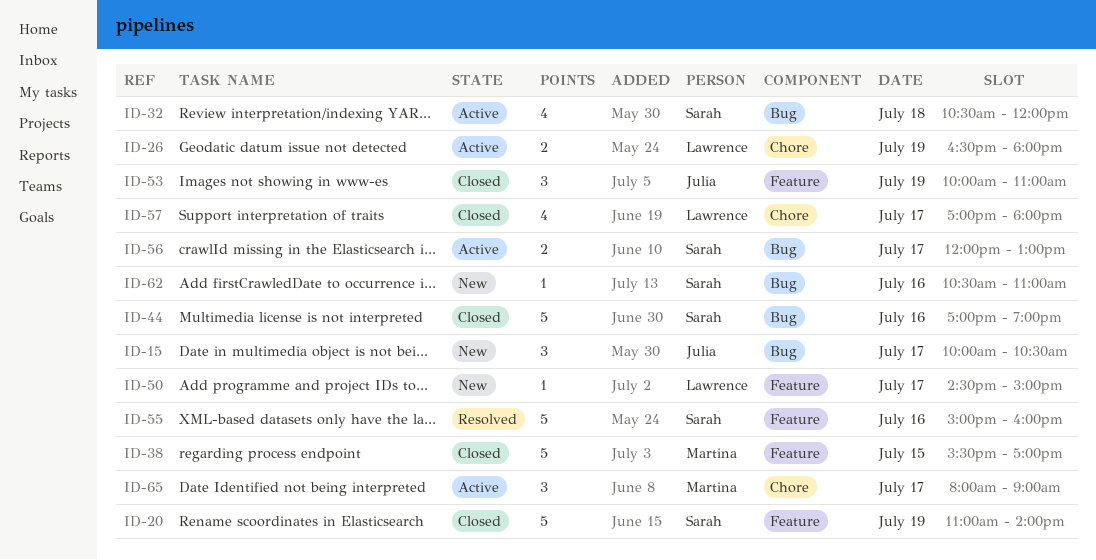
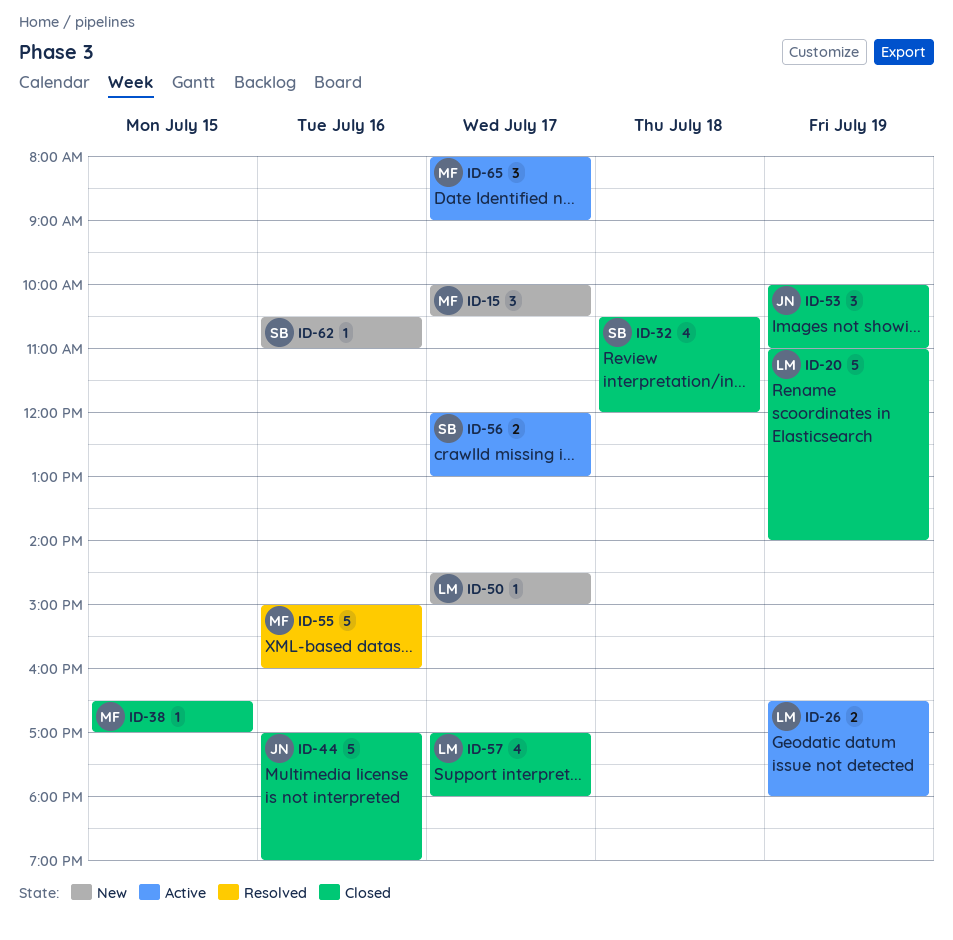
ID-15, owner: Julia -> Martina
ID-20, owner: Sarah -> Lawrence
ID-32, status: Active -> Closed
ID-38, estimate: 5 -> 1
ID-38, begins: 15:30 -> 16:30
ID-44, owner: Sarah -> Julia
ID-55, owner: Sarah -> Martina

